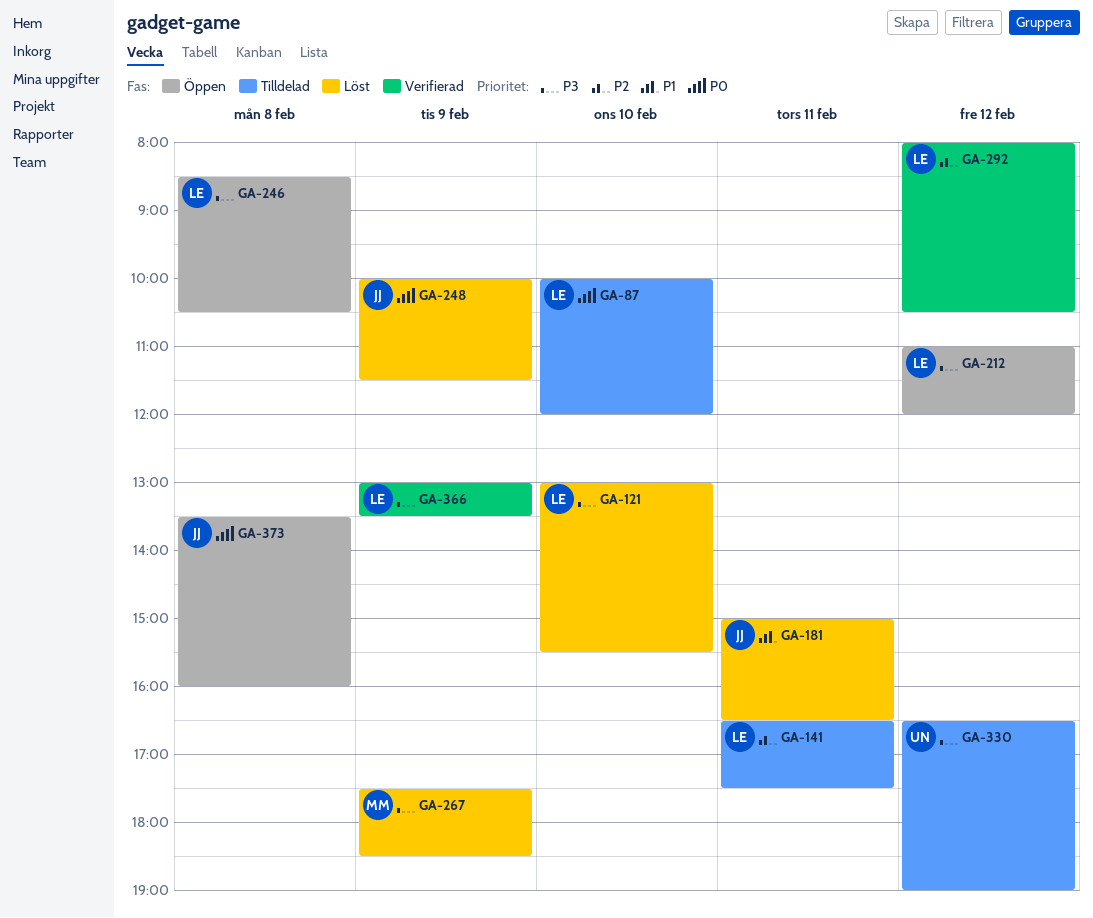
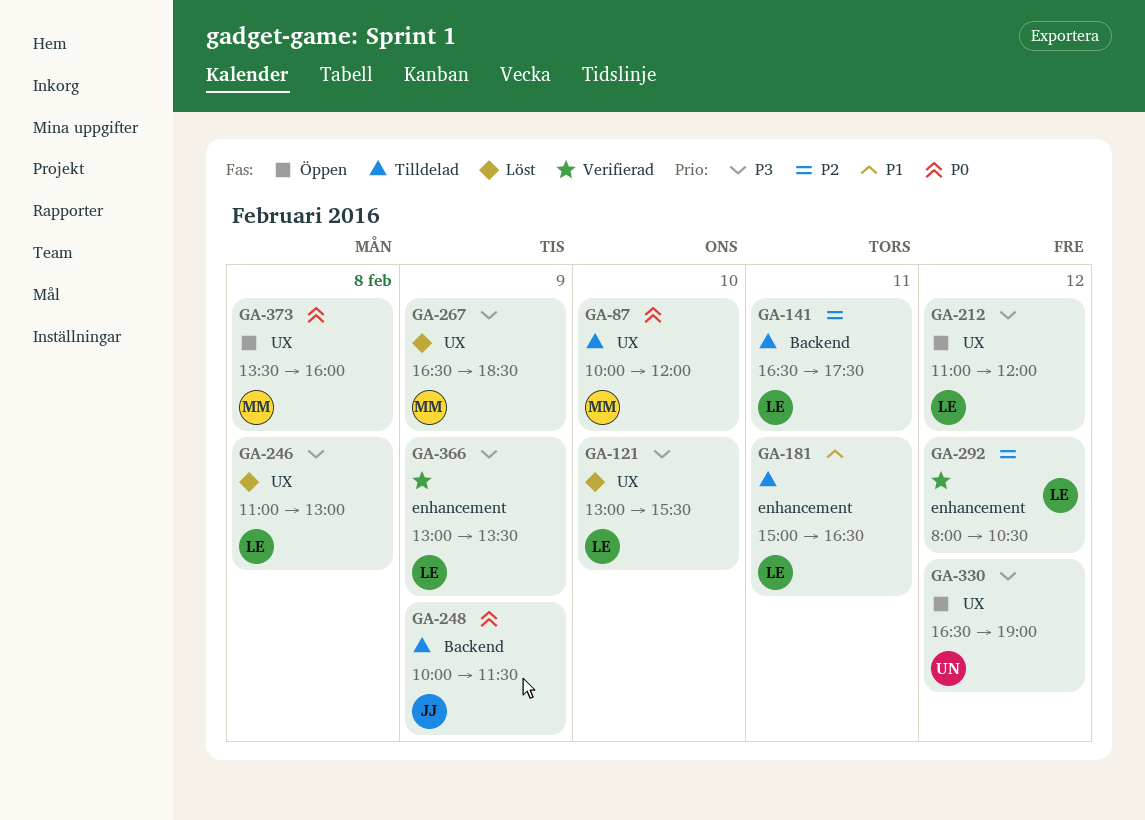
GA-87, owner: LE -> MM
GA-181, status: Löst -> Tilldelad
GA-181, owner: JJ -> LE
GA-246, status: Öppen -> Löst
GA-246, begins: 08:30 -> 11:00
GA-246, ends: 10:30 -> 13:00
GA-248, status: Löst -> Tilldelad
GA-267, begins: 17:30 -> 16:30
GA-330, status: Tilldelad -> Öppen
GA-373, owner: JJ -> MM

